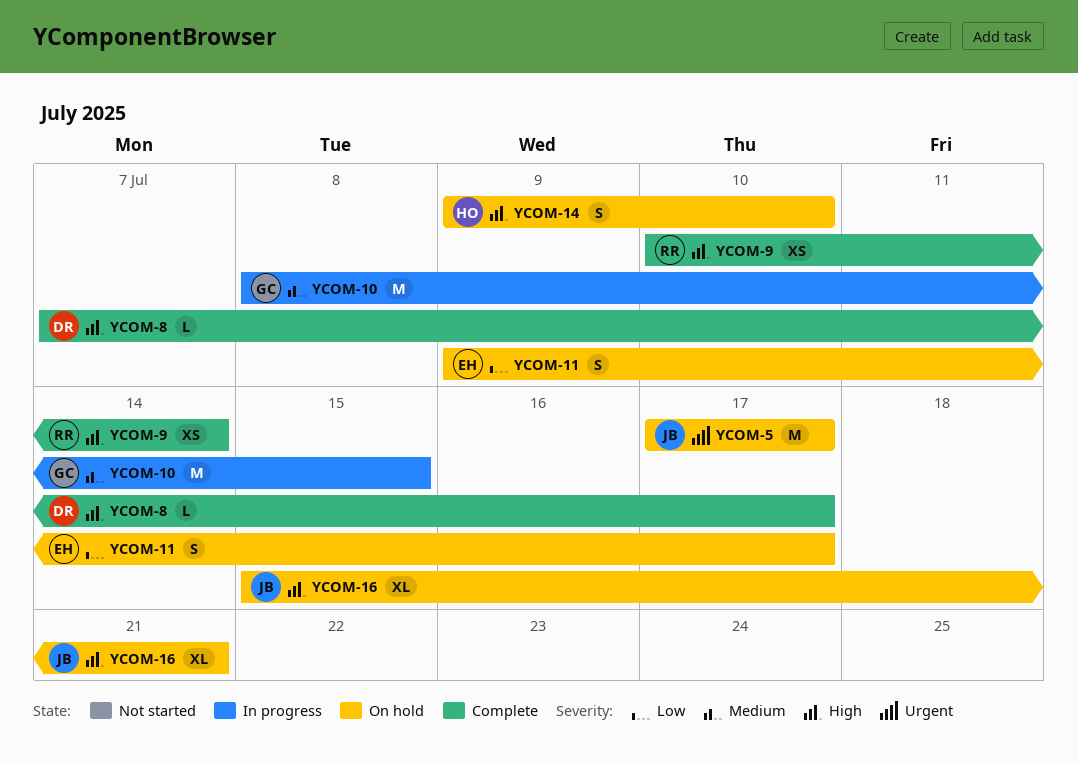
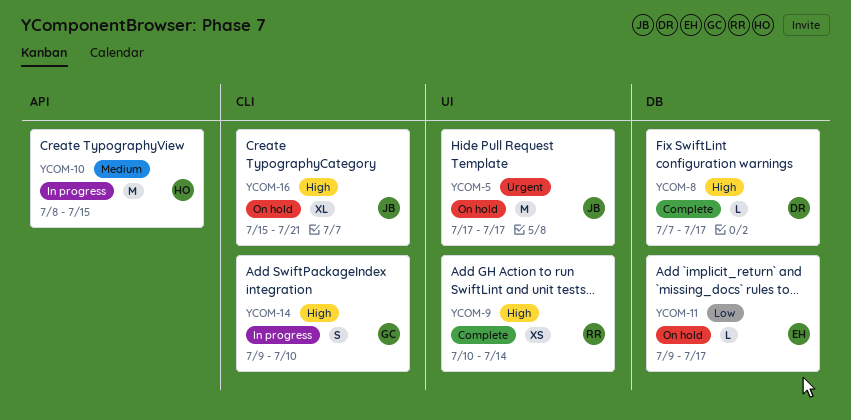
YCOM-10, owner: GC -> HO
YCOM-11, estimate: S -> L
YCOM-14, status: On hold -> In progress
YCOM-14, owner: HO -> GC

